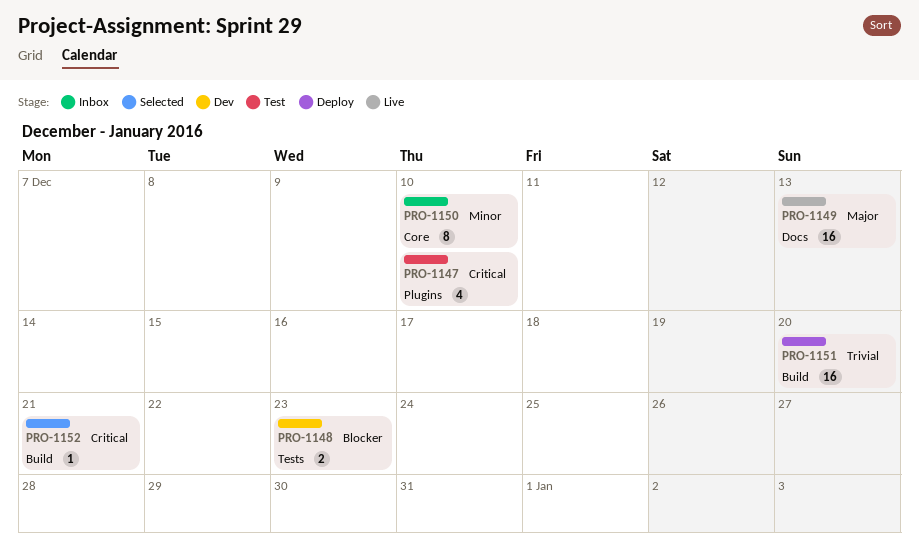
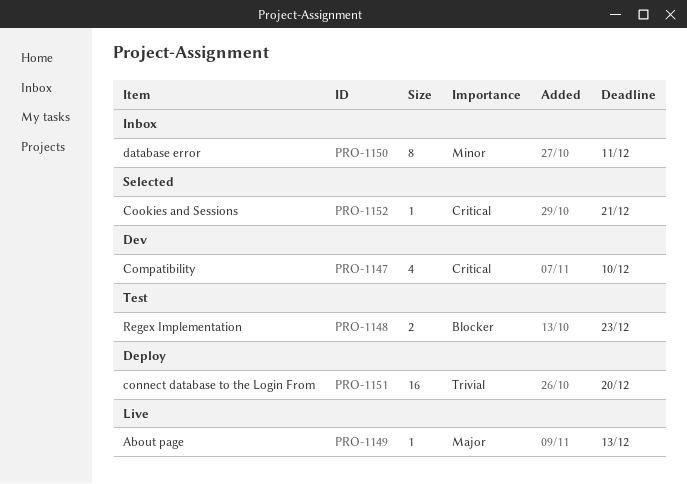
PRO-1147, status: Test -> Dev
PRO-1148, status: Dev -> Test
PRO-1149, estimate: 16 -> 1
PRO-1150, due: Dec 10 -> Dec 11

